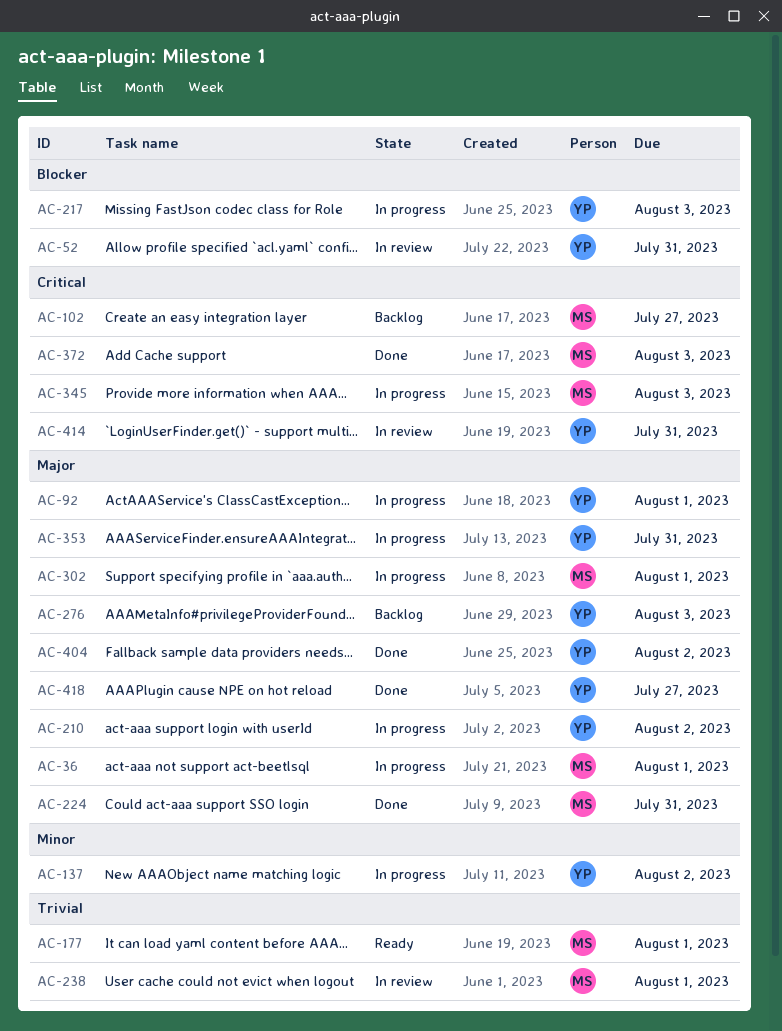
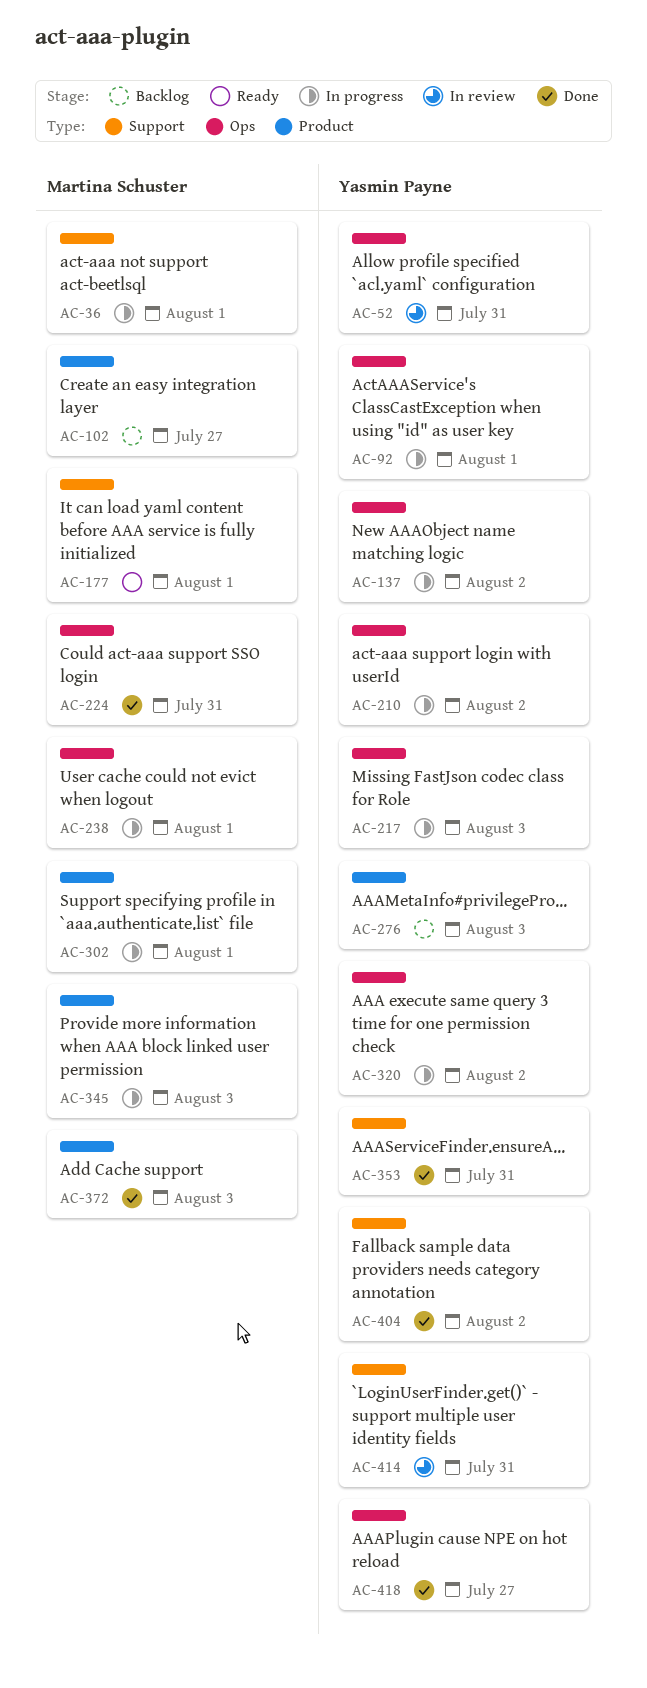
AC-238, status: In review -> In progress
AC-320: none -> present
AC-353, status: In progress -> Done

